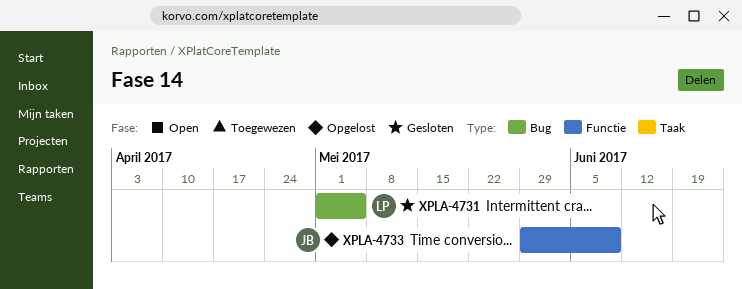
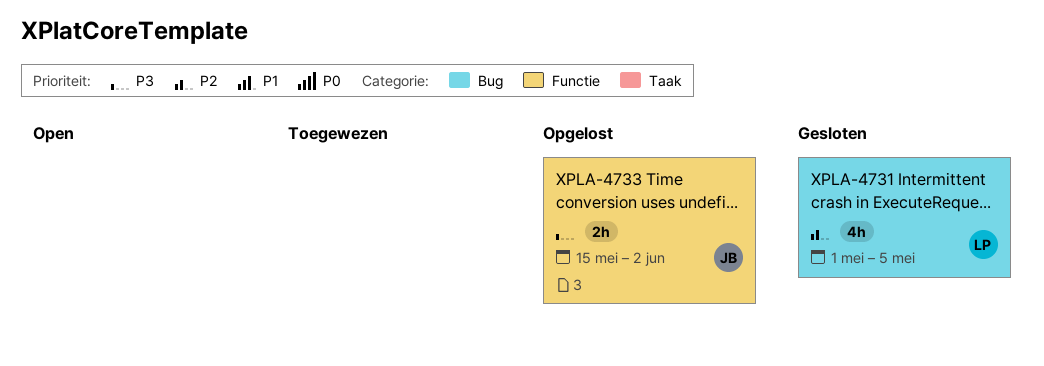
XPLA-4733, start: May 29 -> May 15
XPLA-4733, due: Jun 9 -> Jun 2

